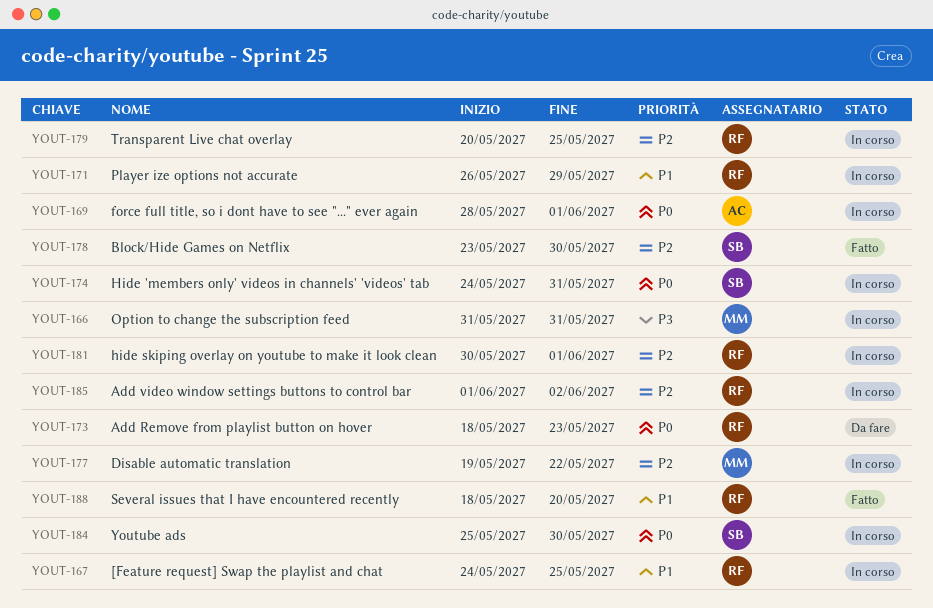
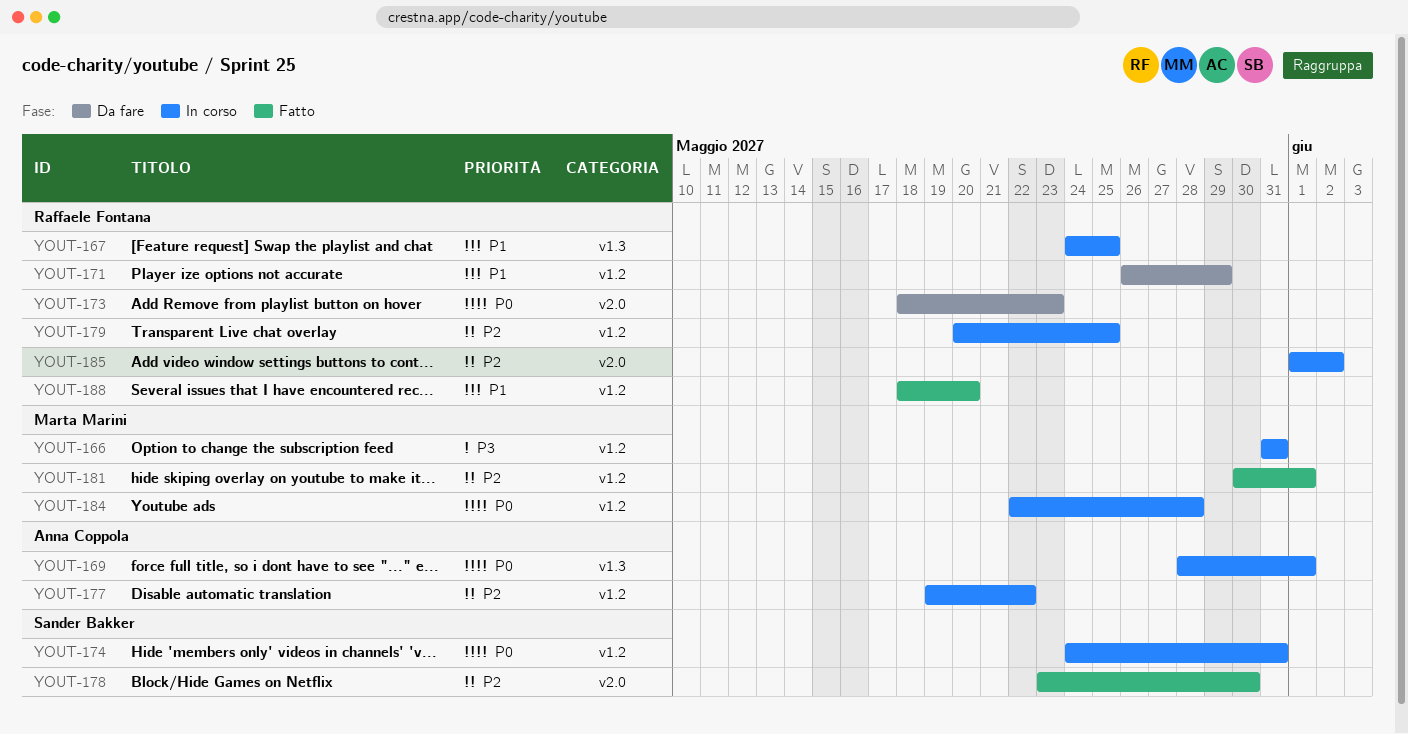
YOUT-171, status: In corso -> Da fare
YOUT-177, owner: Marta Marini -> Anna Coppola
YOUT-181, status: In corso -> Fatto
YOUT-181, owner: Raffaele Fontana -> Marta Marini
YOUT-184, owner: Sander Bakker -> Marta Marini
YOUT-184, start: May 25 -> May 22
YOUT-184, due: May 30 -> May 28

